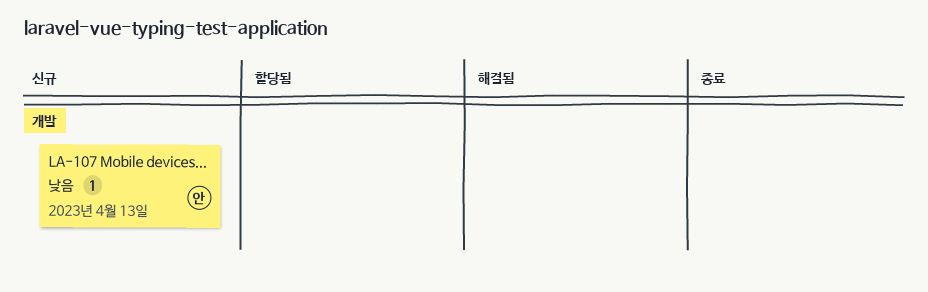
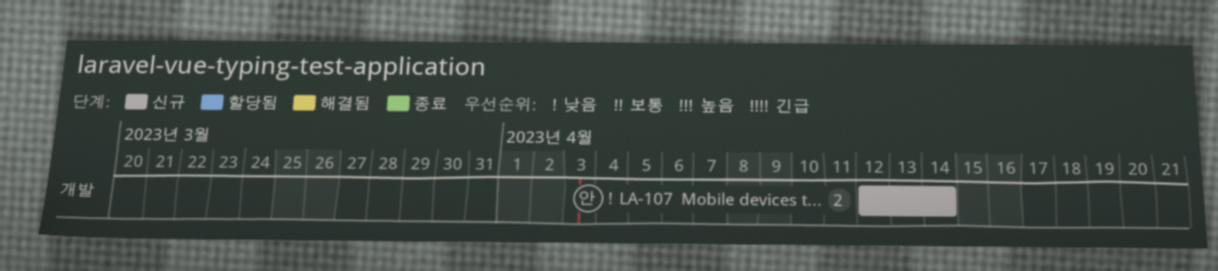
LA-107, estimate: 1 -> 2
LA-107, due: Apr 13 -> Apr 14

